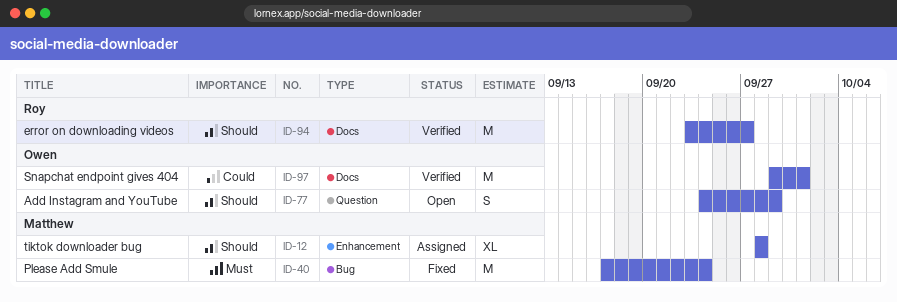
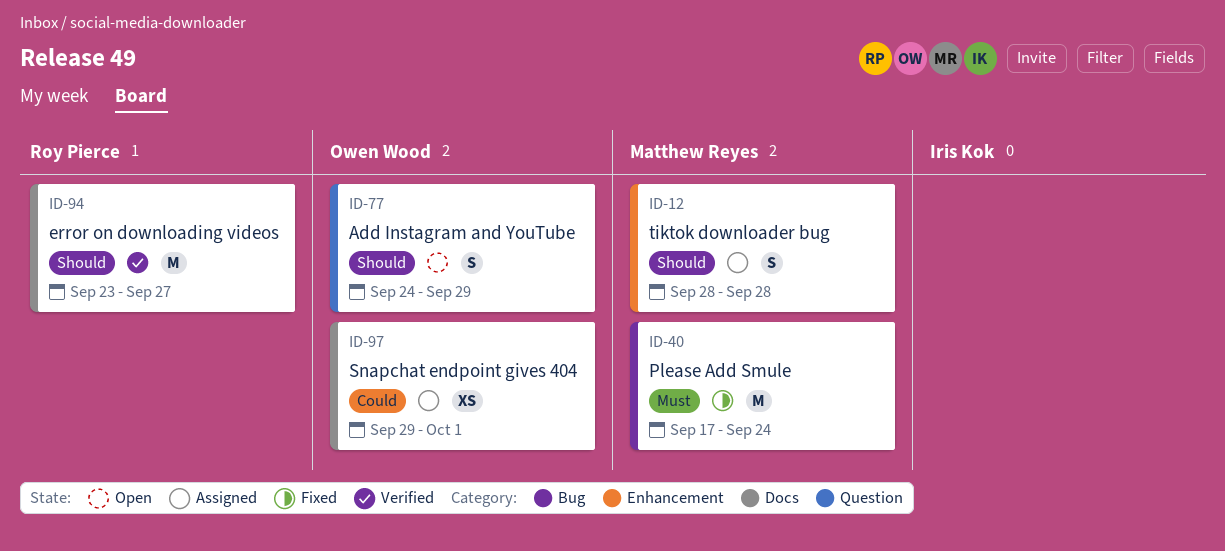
ID-12, estimate: XL -> S
ID-97, status: Verified -> Assigned
ID-97, estimate: M -> XS

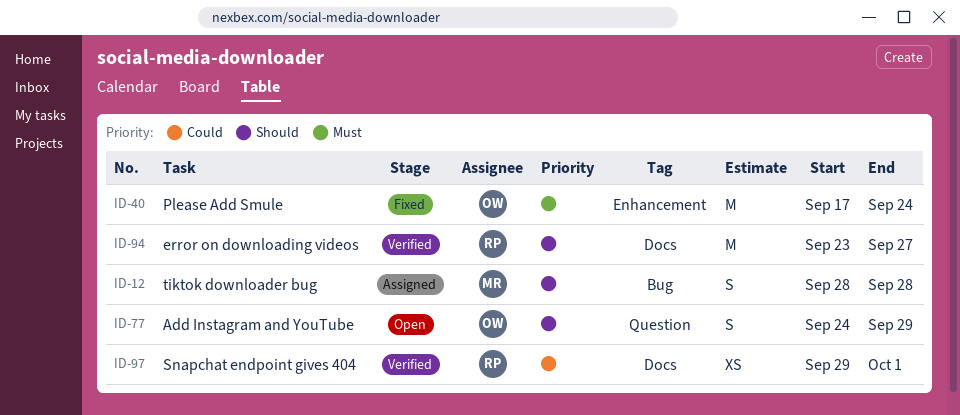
ID-12, label: Enhancement -> Bug
ID-40, owner: Matthew Reyes -> Owen Wood
ID-40, label: Bug -> Enhancement
ID-97, status: Assigned -> Verified
ID-97, owner: Owen Wood -> Roy Pierce

